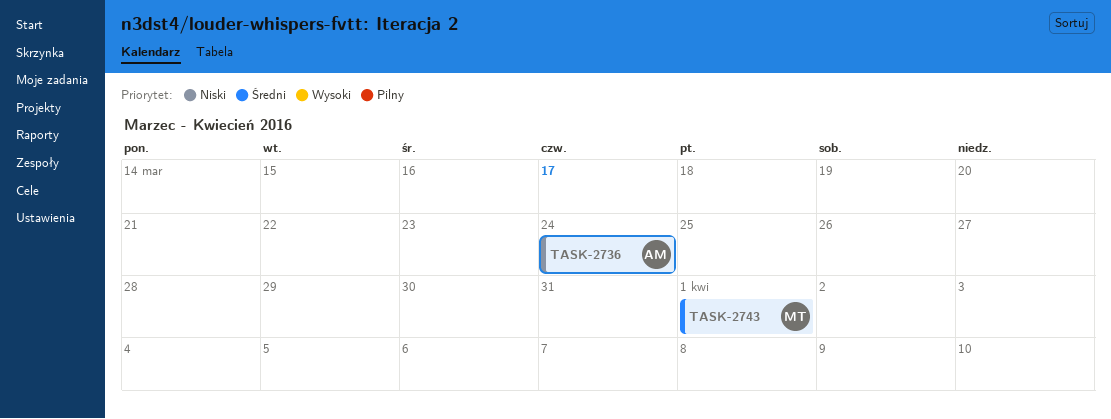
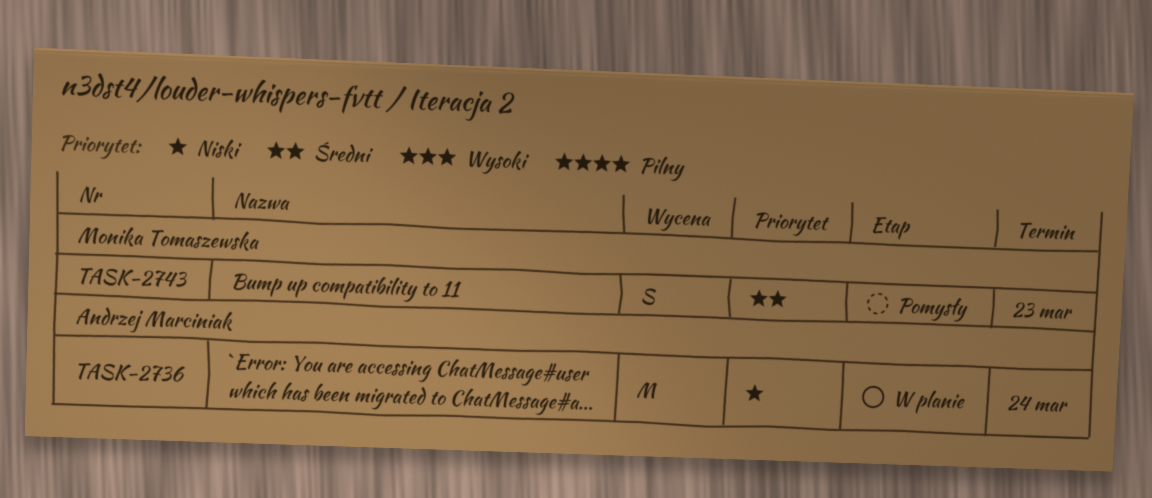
TASK-2743, due: Apr 1 -> Mar 23

